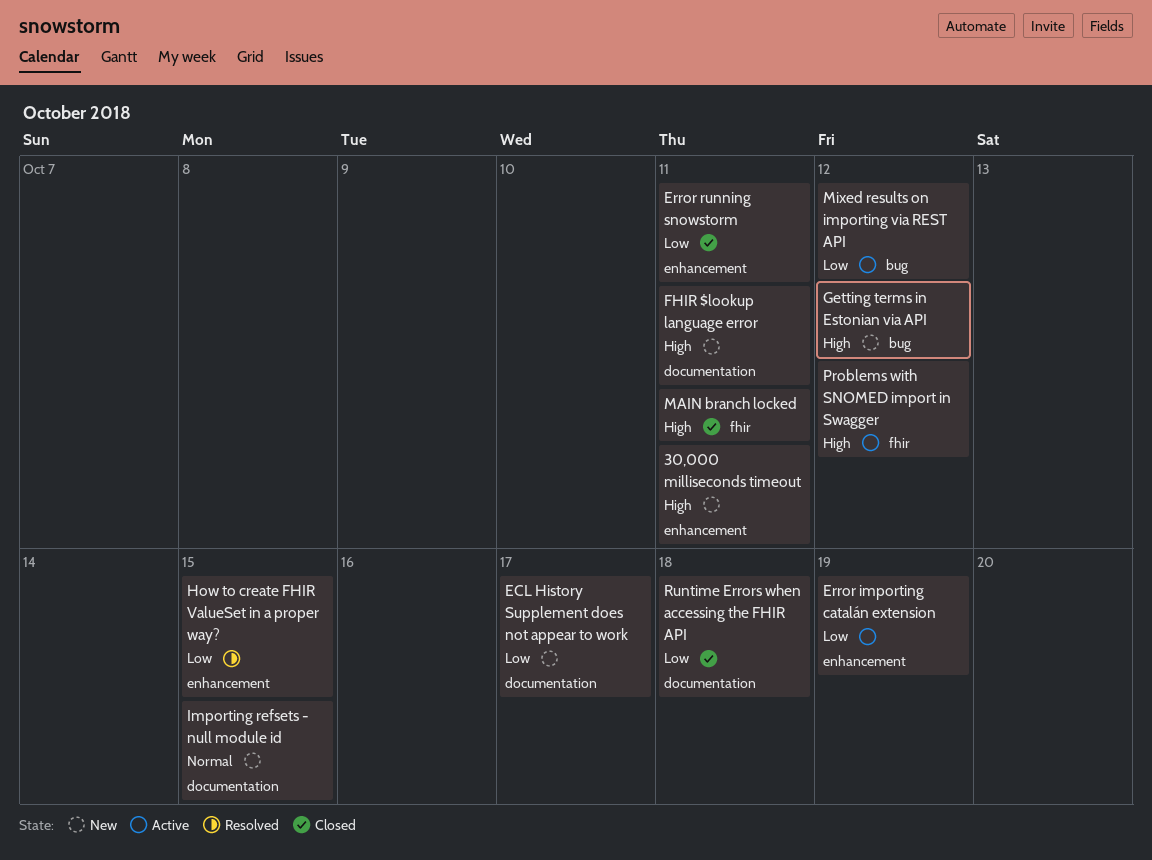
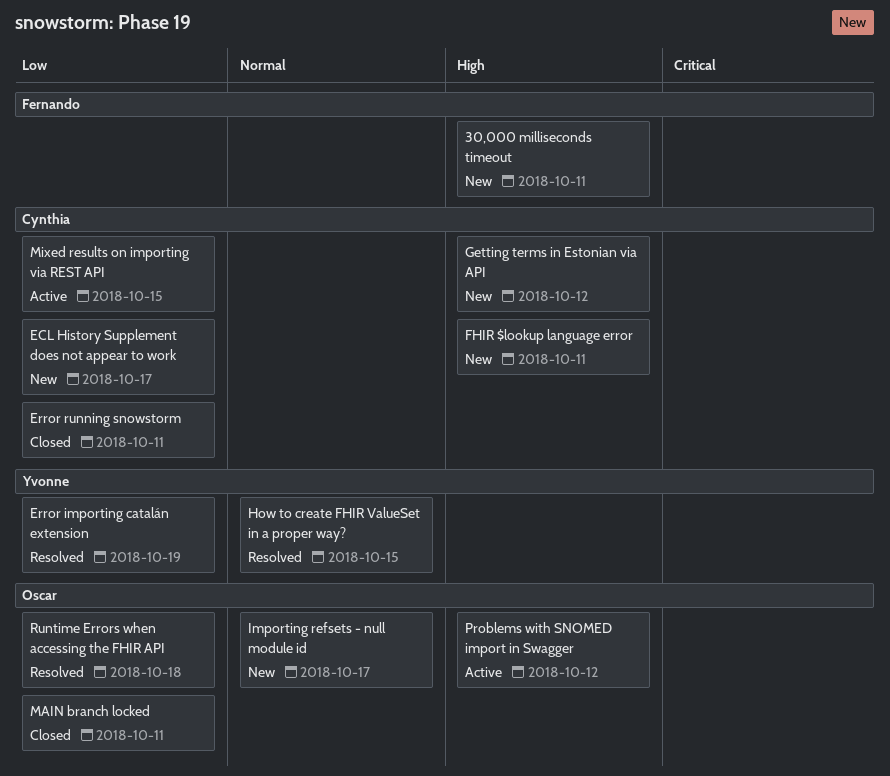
Error importing catalán extension, status: Active -> Resolved
How to create FHIR ValueSet in a proper way?, priority: Low -> Normal
Importing refsets - null module id, due: Oct 15 -> Oct 17
MAIN branch locked, priority: High -> Low
Mixed results on importing via REST API, due: Oct 12 -> Oct 15
Runtime Errors when accessing the FHIR API, status: Closed -> Resolved

